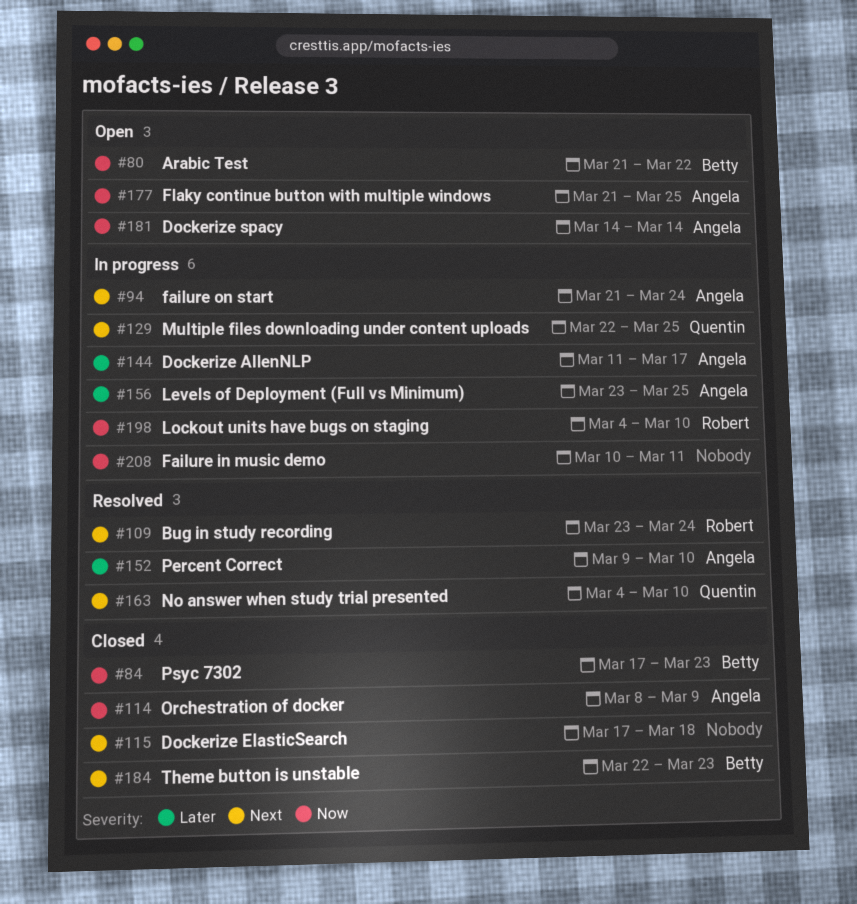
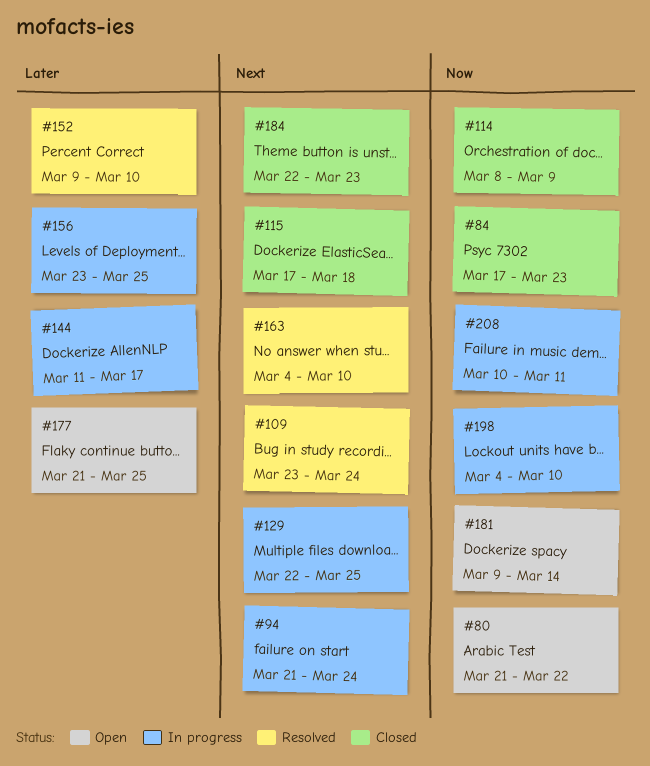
#177, priority: Now -> Later
#181, start: Mar 14 -> Mar 9

